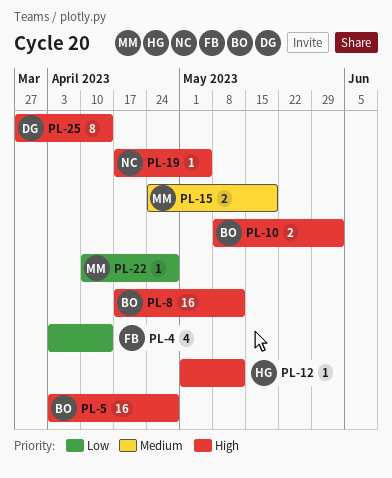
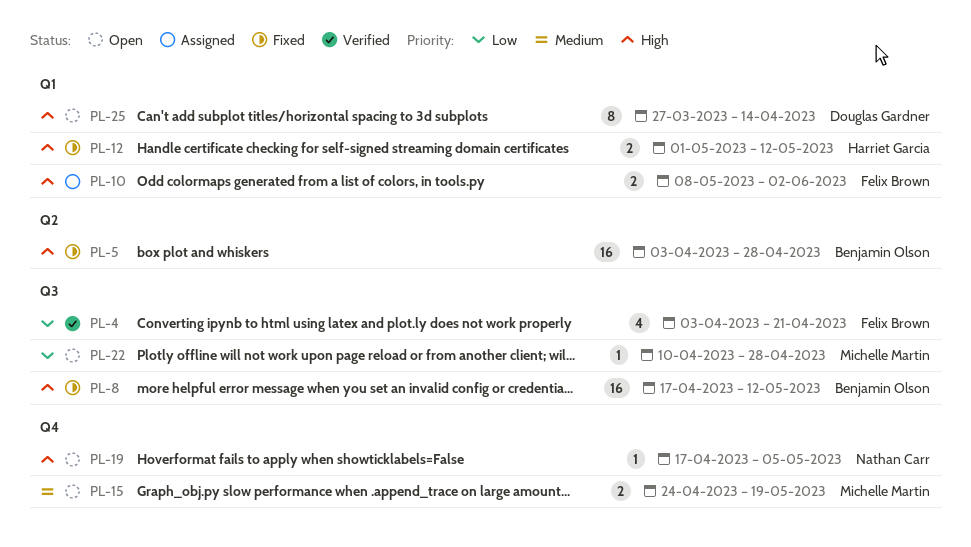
PL-4, due: Apr 14 -> Apr 21
PL-10, owner: Benjamin Olson -> Felix Brown
PL-12, estimate: 1 -> 2

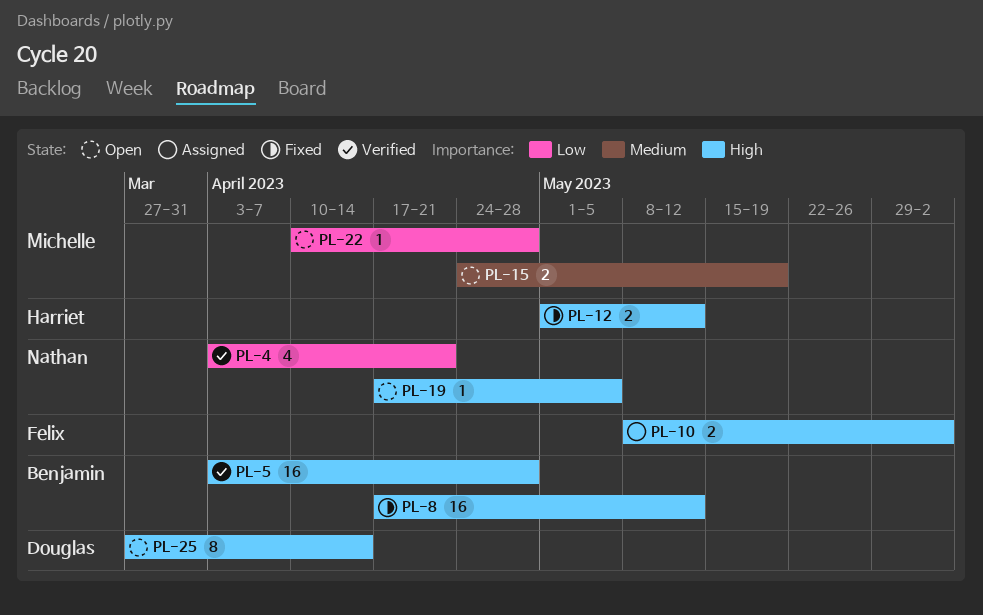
PL-4, owner: Felix Brown -> Nathan Carr
PL-5, status: Fixed -> Verified

